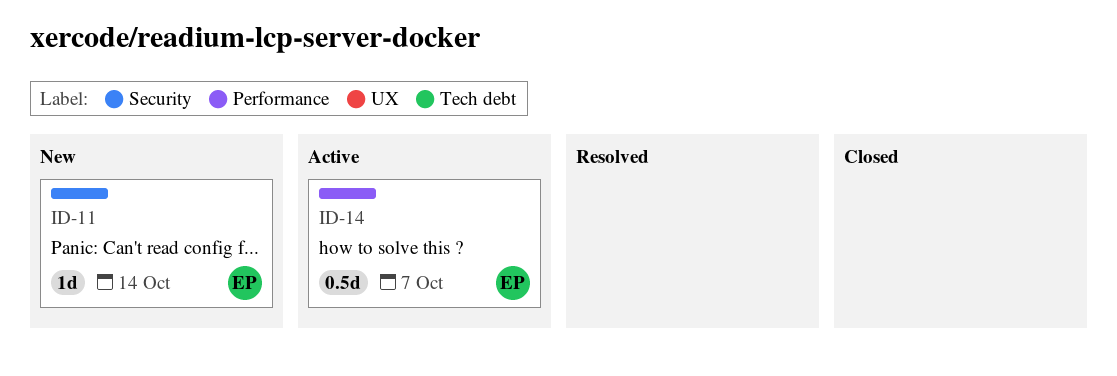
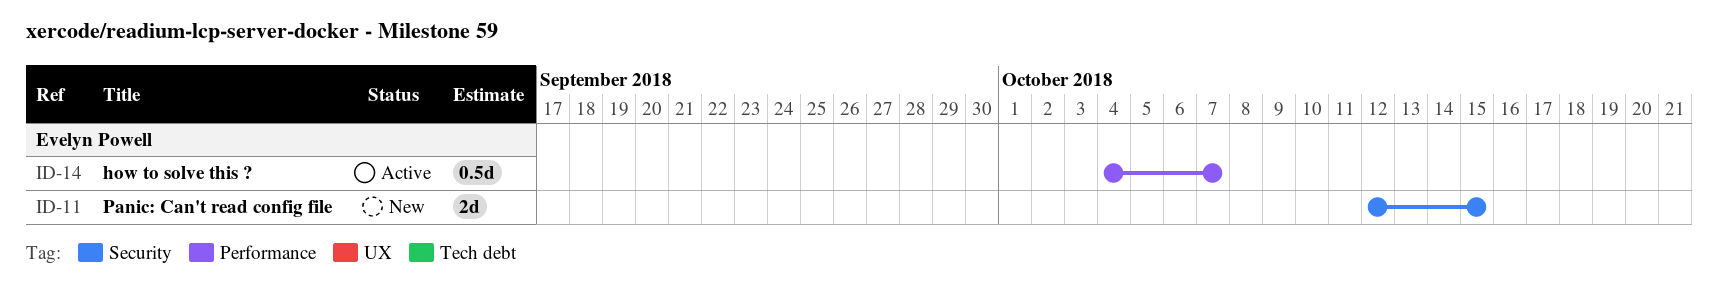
ID-11, estimate: 1d -> 2d
ID-11, due: Oct 14 -> Oct 15

